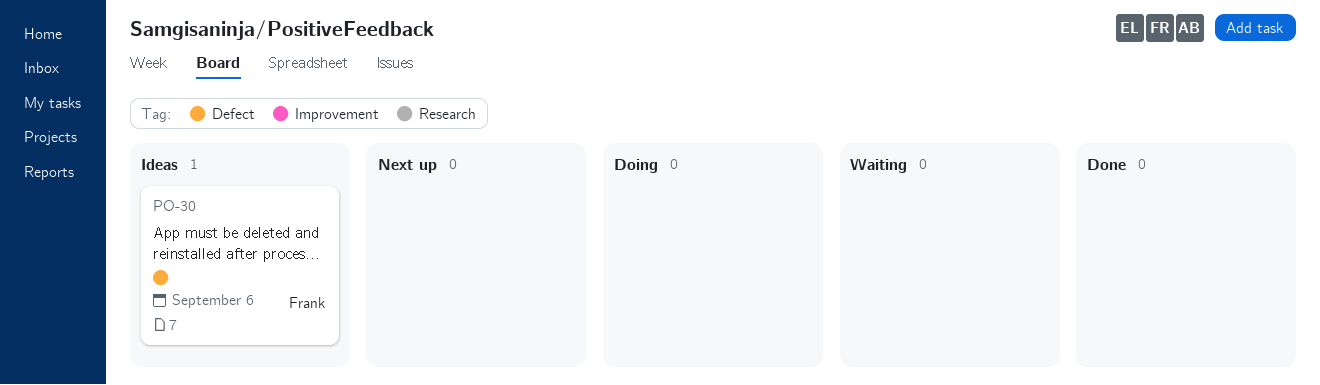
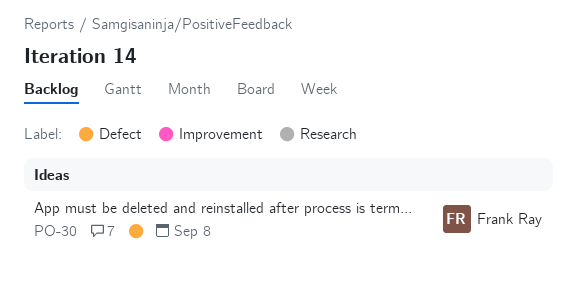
PO-30, due: Sep 6 -> Sep 8

